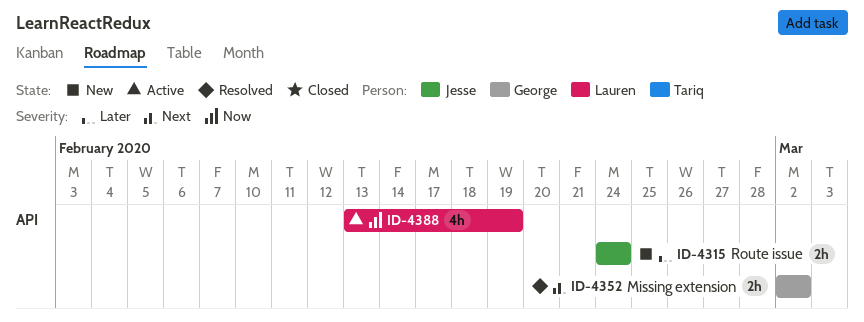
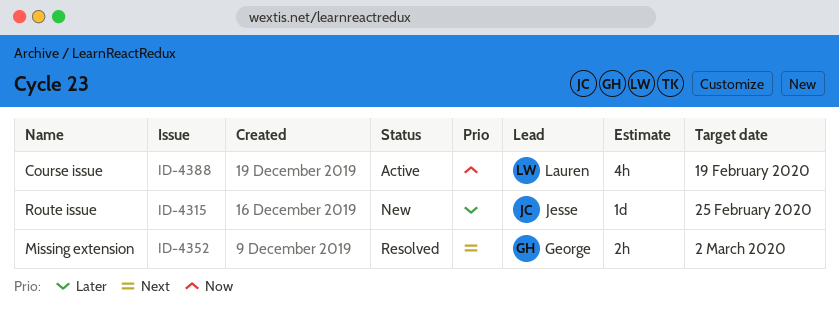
ID-4315, estimate: 2h -> 1d
ID-4315, due: Feb 24 -> Feb 25

